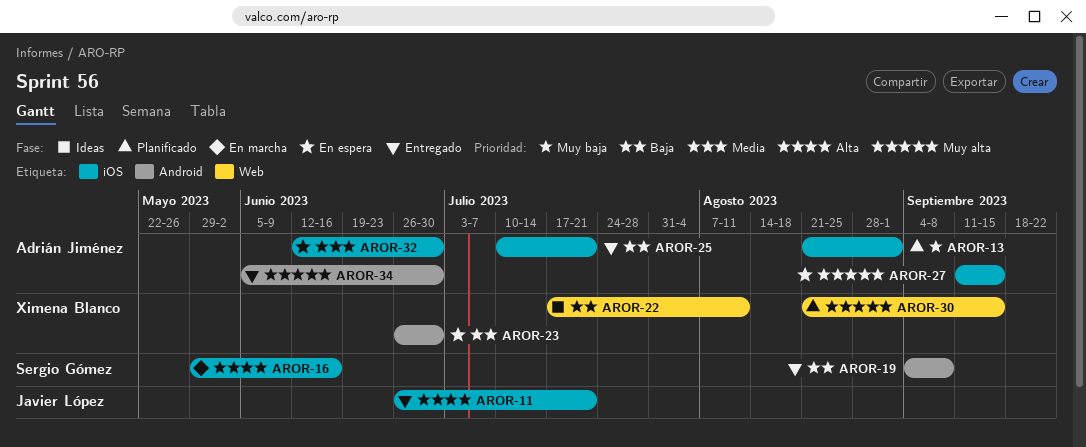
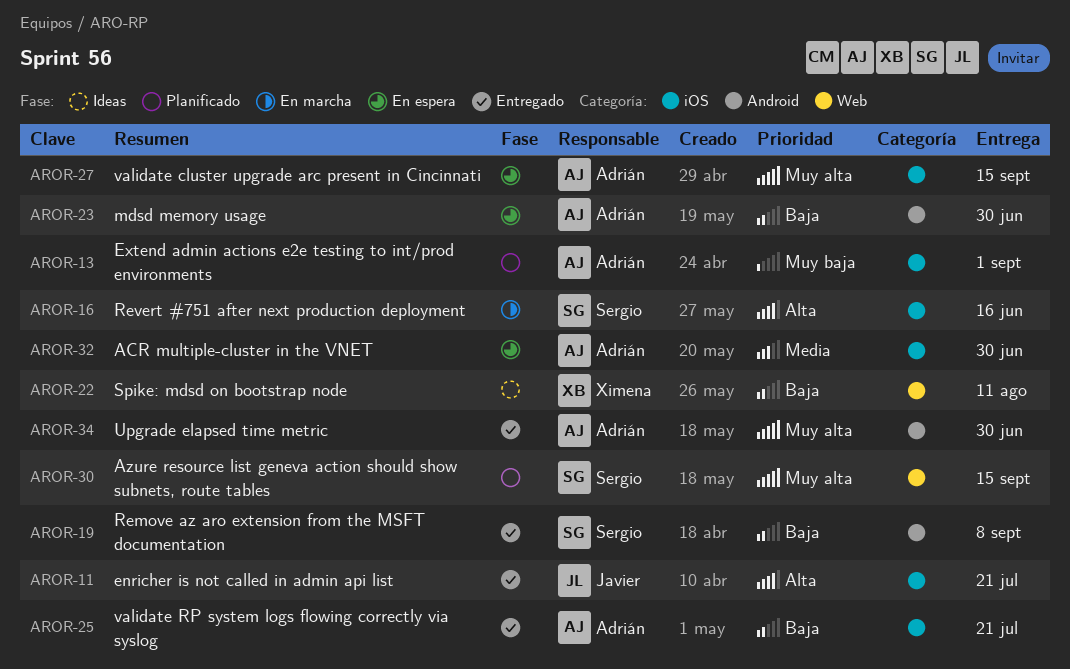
AROR-23, owner: Ximena Blanco -> Adrián Jiménez
AROR-30, owner: Ximena Blanco -> Sergio Gómez

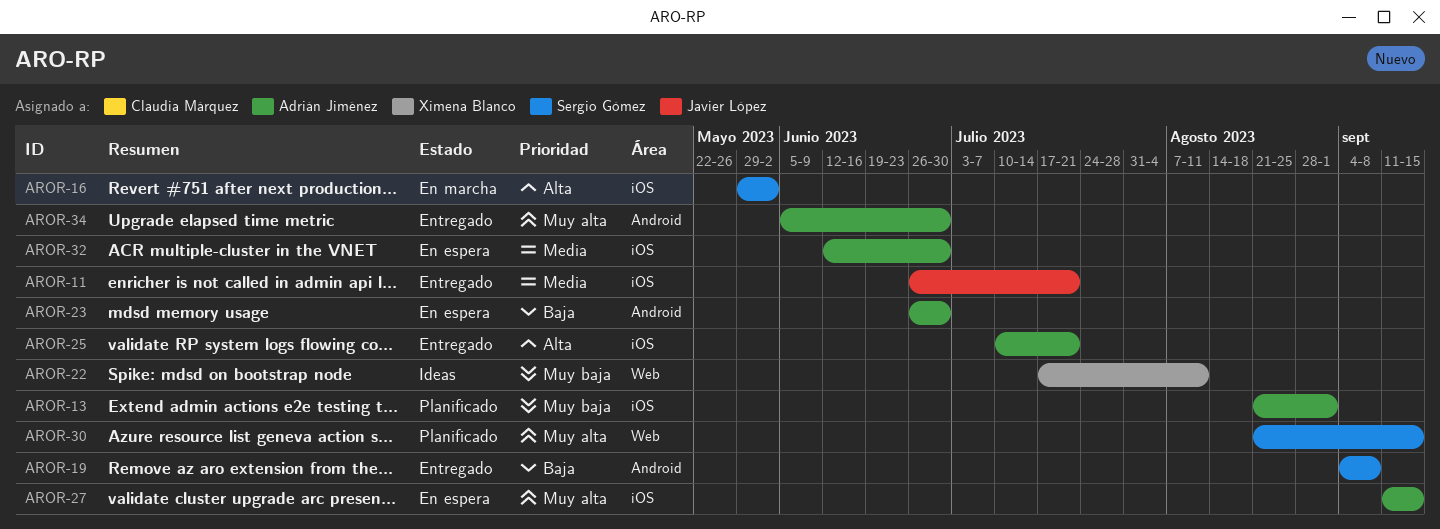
AROR-11, priority: Alta -> Media
AROR-16, due: Jun 16 -> Jun 2
AROR-22, priority: Baja -> Muy baja
AROR-25, priority: Baja -> Alta

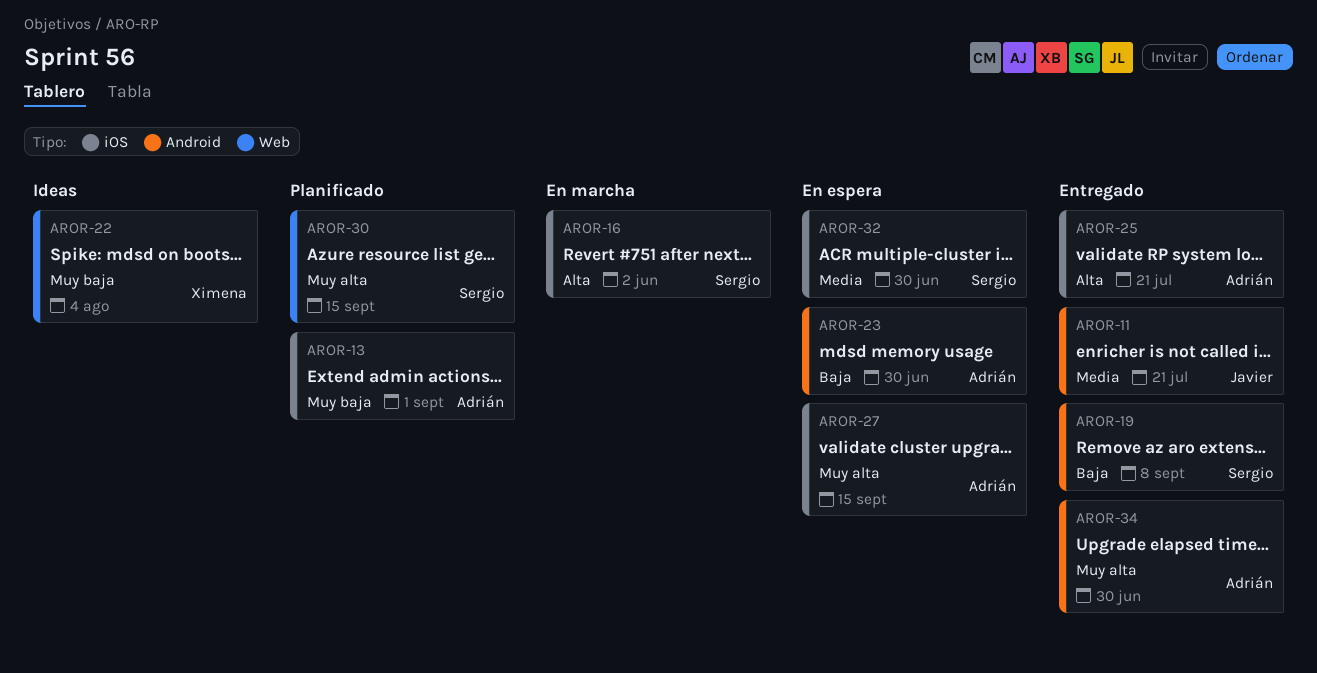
AROR-11, label: iOS -> Android
AROR-22, due: Aug 11 -> Aug 4
AROR-32, owner: Adrián Jiménez -> Sergio Gómez

